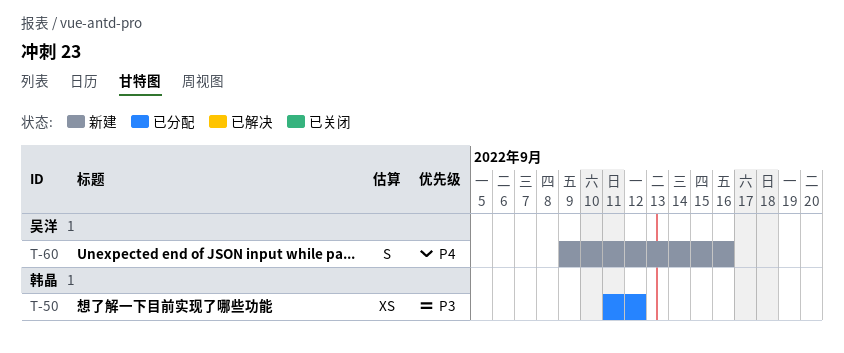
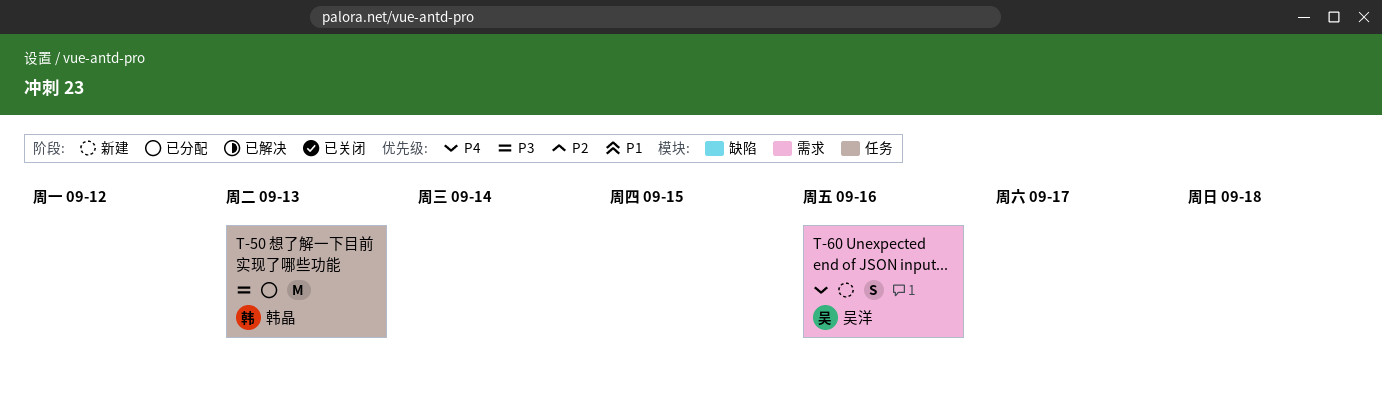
T-50, estimate: XS -> M
T-50, due: Sep 12 -> Sep 13

